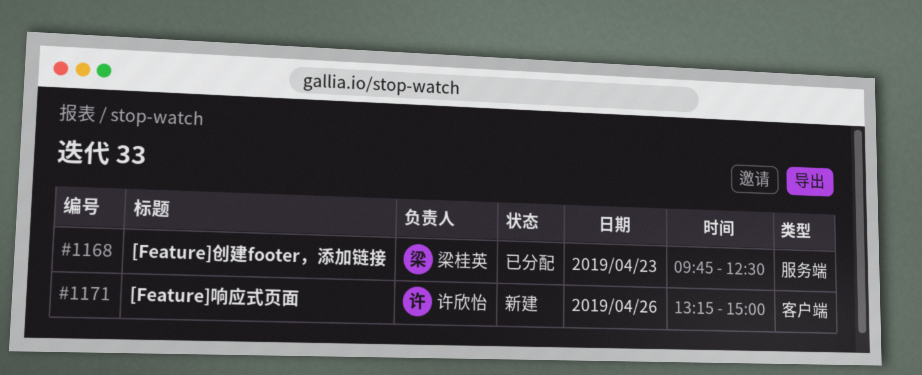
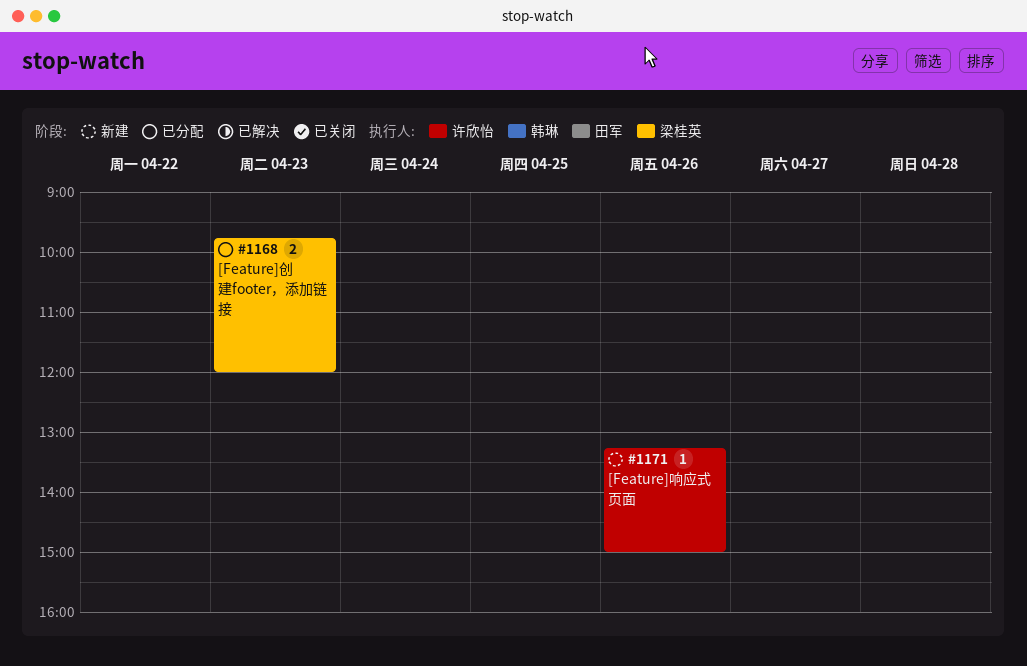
#1168, ends: 12:30 -> 12:00

